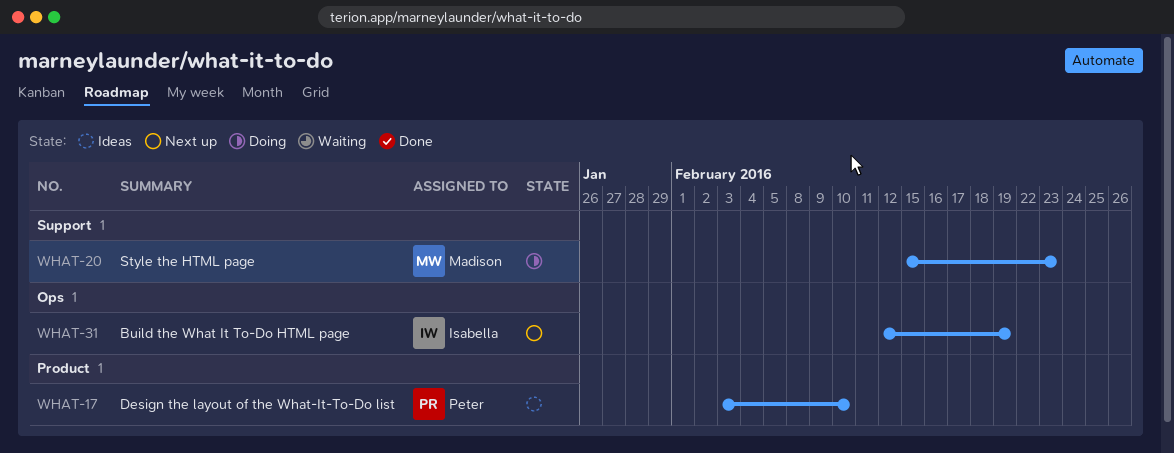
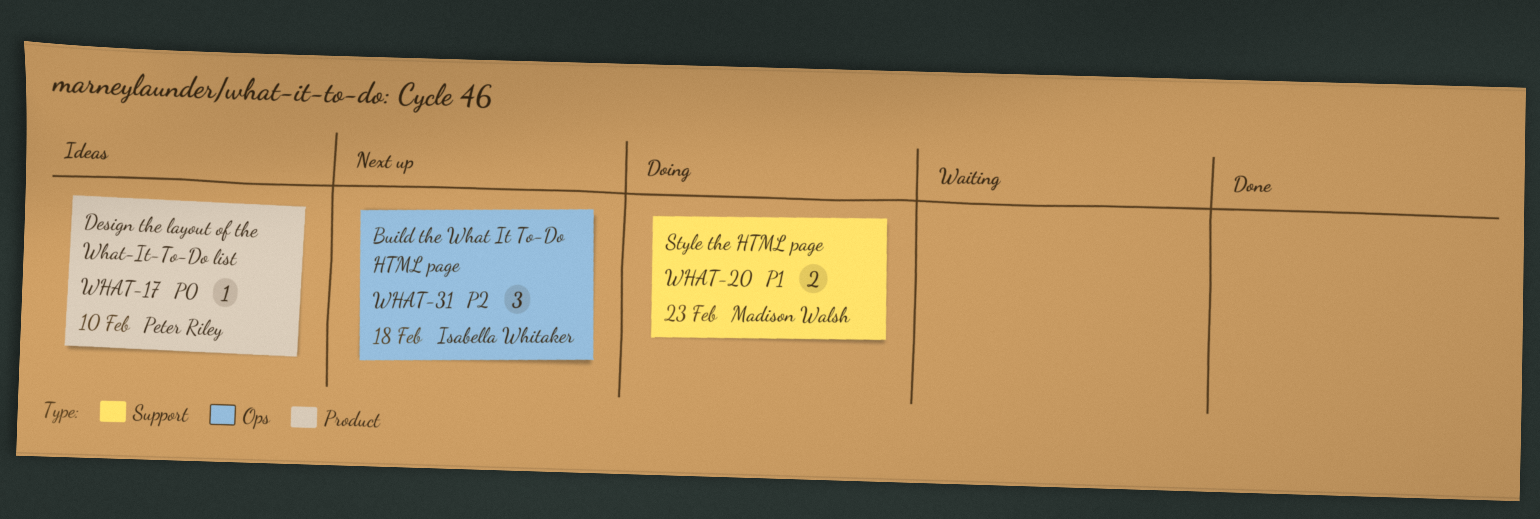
WHAT-31, due: Feb 19 -> Feb 18

